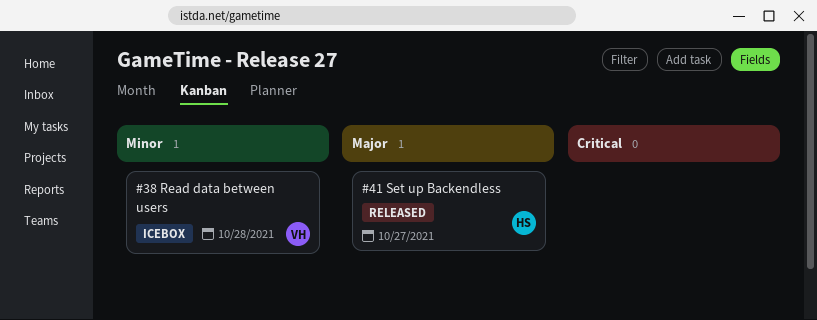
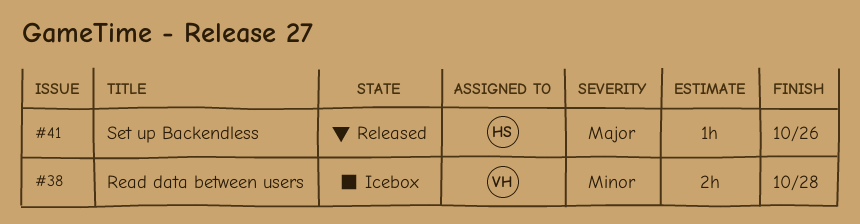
#41, due: Oct 27 -> Oct 26

